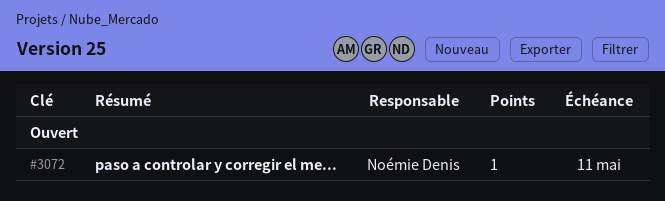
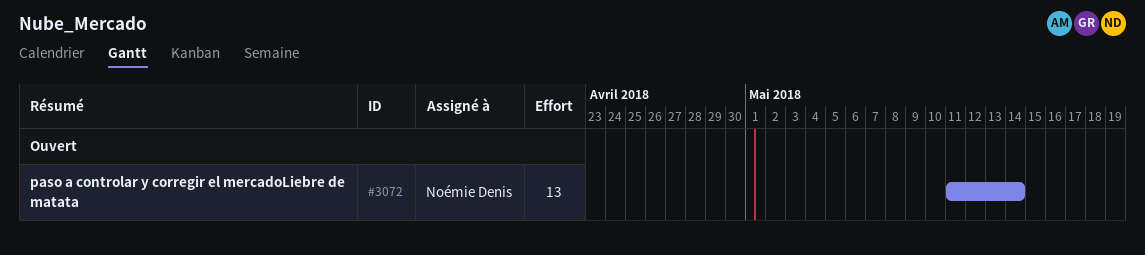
#3072, estimate: 1 -> 13
#3072, due: May 11 -> May 14

